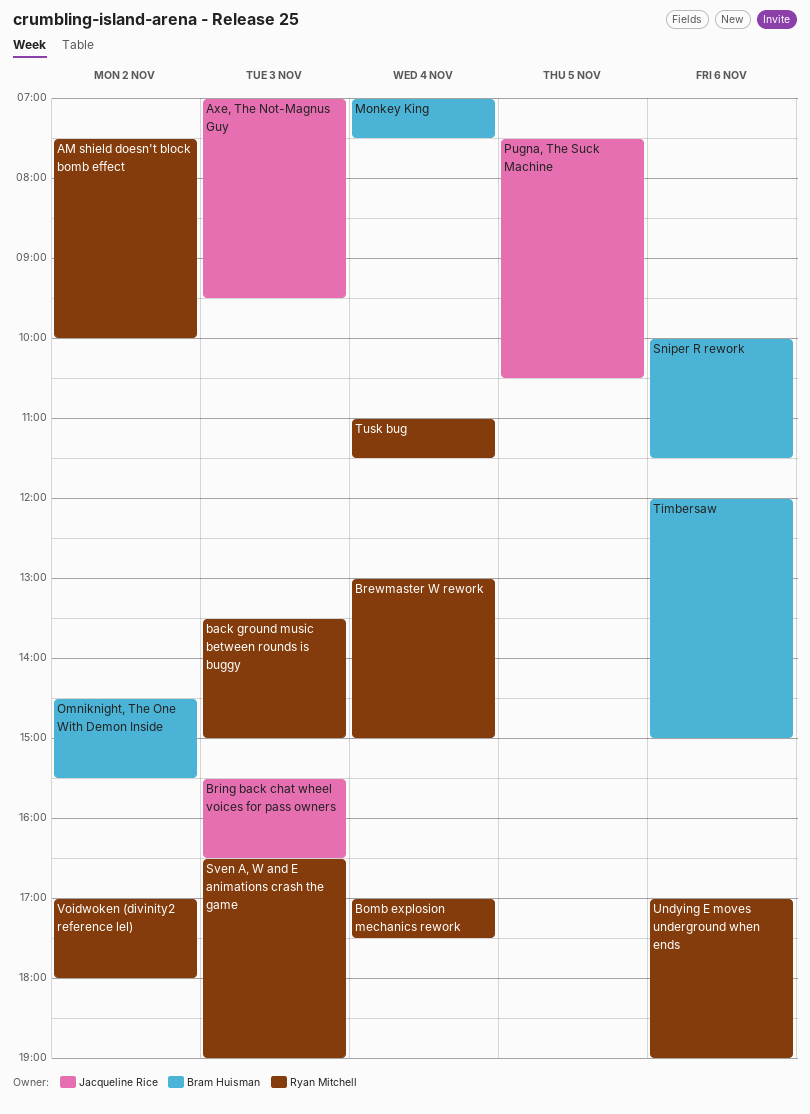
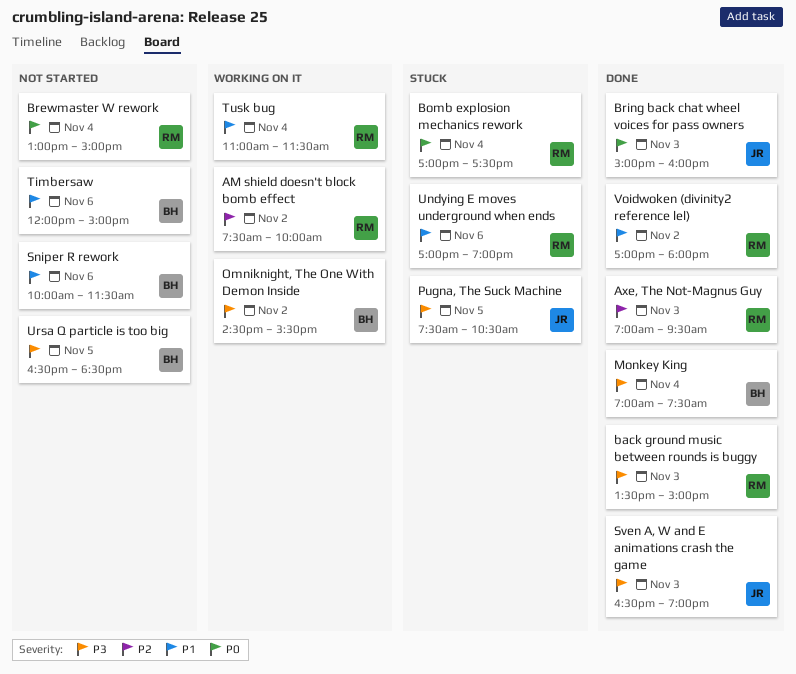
Axe, The Not-Magnus Guy, owner: Jacqueline Rice -> Ryan Mitchell
Bring back chat wheel voices for pass owners, begins: 15:30 -> 15:00
Bring back chat wheel voices for pass owners, ends: 16:30 -> 16:00
Sven A, W and E animations crash the game, owner: Ryan Mitchell -> Jacqueline Rice
Ursa Q particle is too big: none -> present

